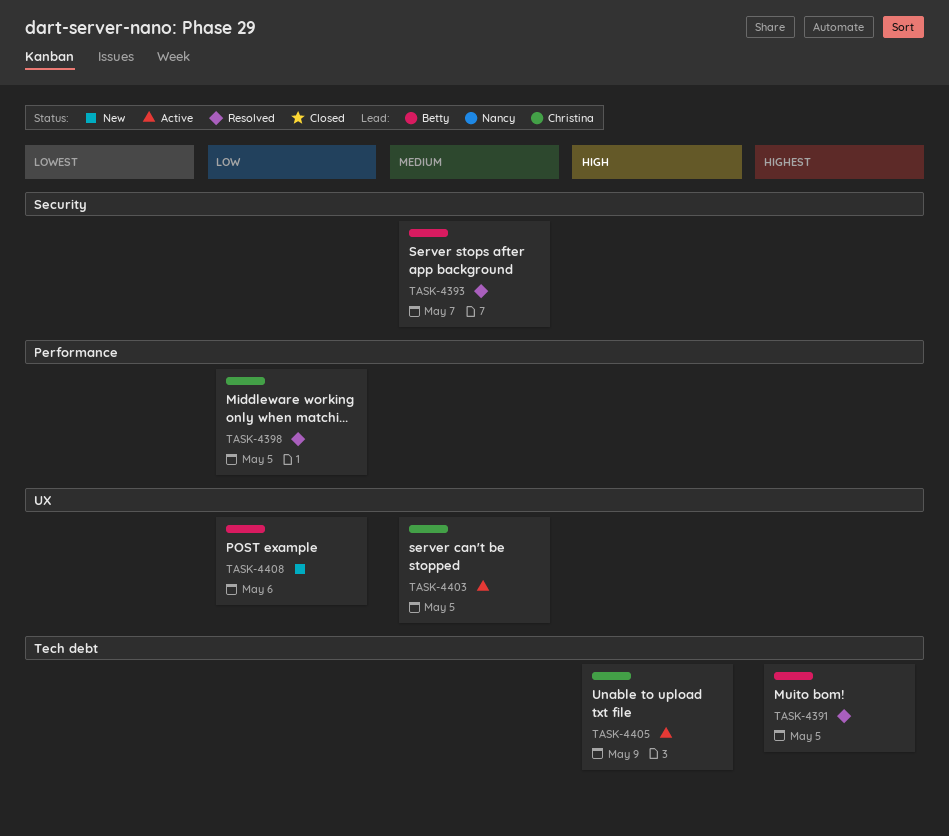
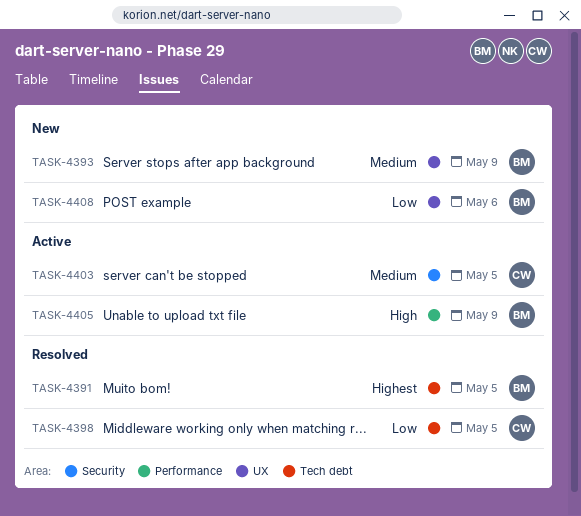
TASK-4393, status: Resolved -> New
TASK-4393, label: Security -> UX
TASK-4393, due: May 7 -> May 9
TASK-4398, label: Performance -> Tech debt
TASK-4403, label: UX -> Security
TASK-4405, owner: Christina -> Betty
TASK-4405, label: Tech debt -> Performance

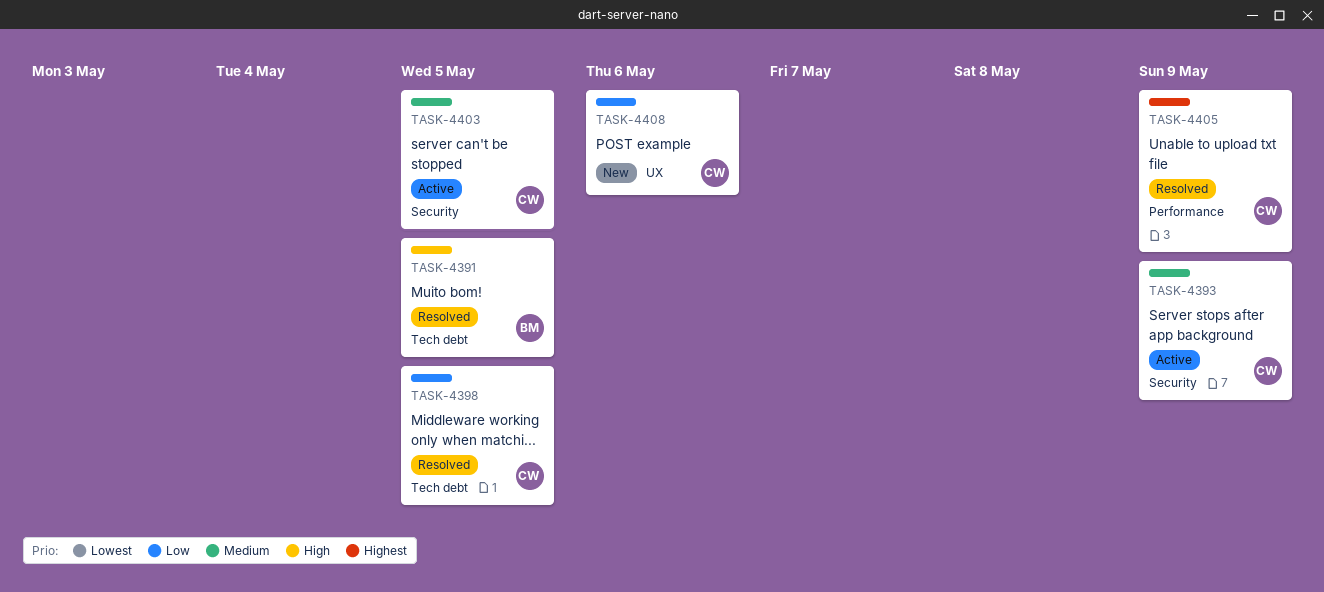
TASK-4391, priority: Highest -> High
TASK-4393, status: New -> Active
TASK-4393, owner: BM -> CW
TASK-4393, label: UX -> Security
TASK-4405, status: Active -> Resolved
TASK-4405, owner: BM -> CW
TASK-4405, priority: High -> Highest
TASK-4408, owner: BM -> CW

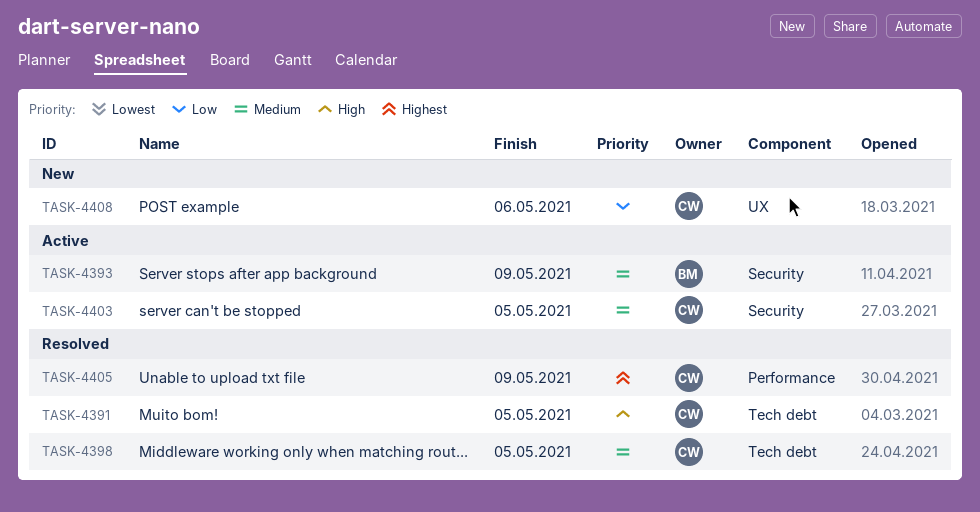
TASK-4391, owner: BM -> CW
TASK-4393, owner: CW -> BM
TASK-4398, priority: Low -> Medium

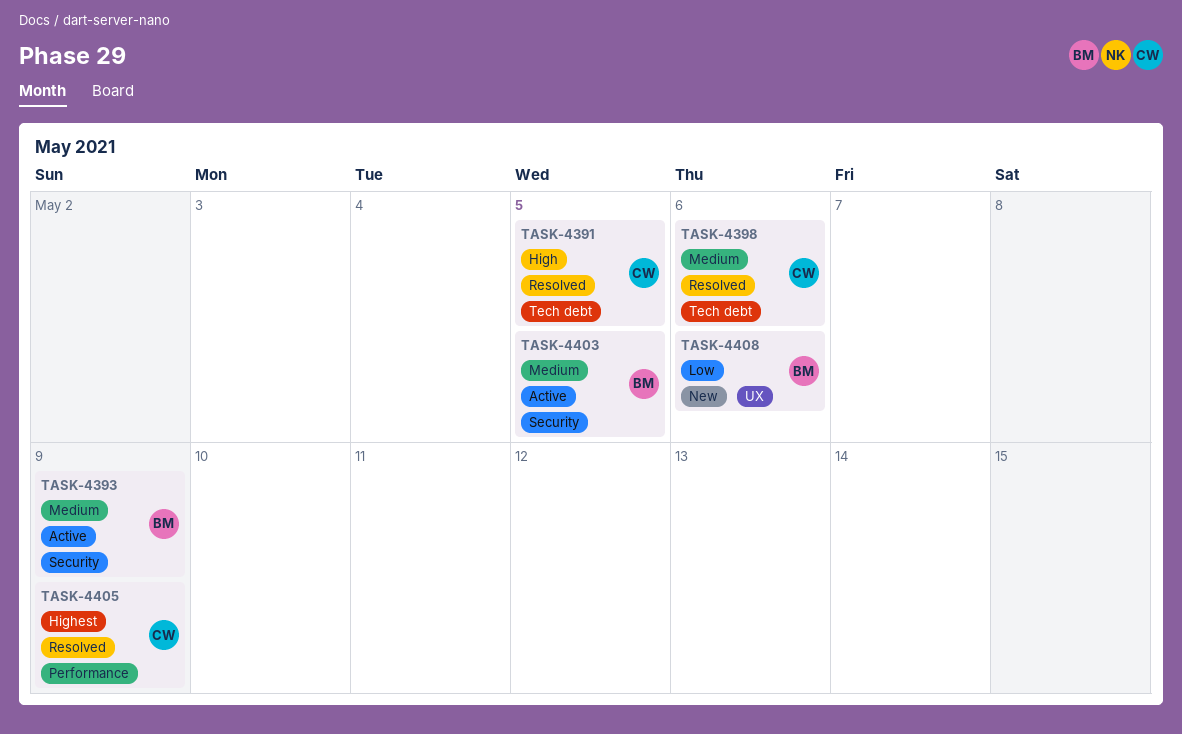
TASK-4398, due: May 5 -> May 6
TASK-4403, owner: CW -> BM
TASK-4408, owner: CW -> BM

